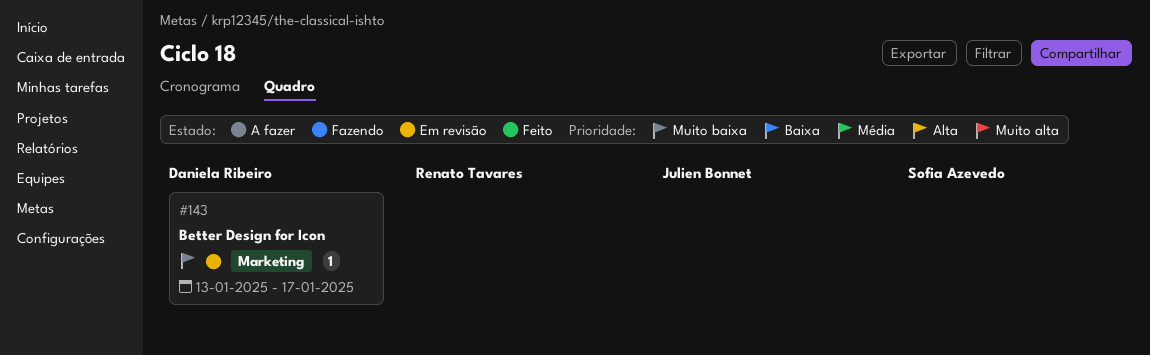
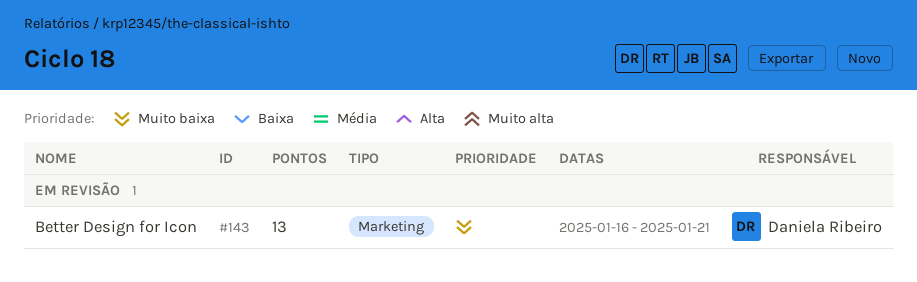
#143, estimate: 1 -> 13
#143, start: Jan 13 -> Jan 16
#143, due: Jan 17 -> Jan 21

